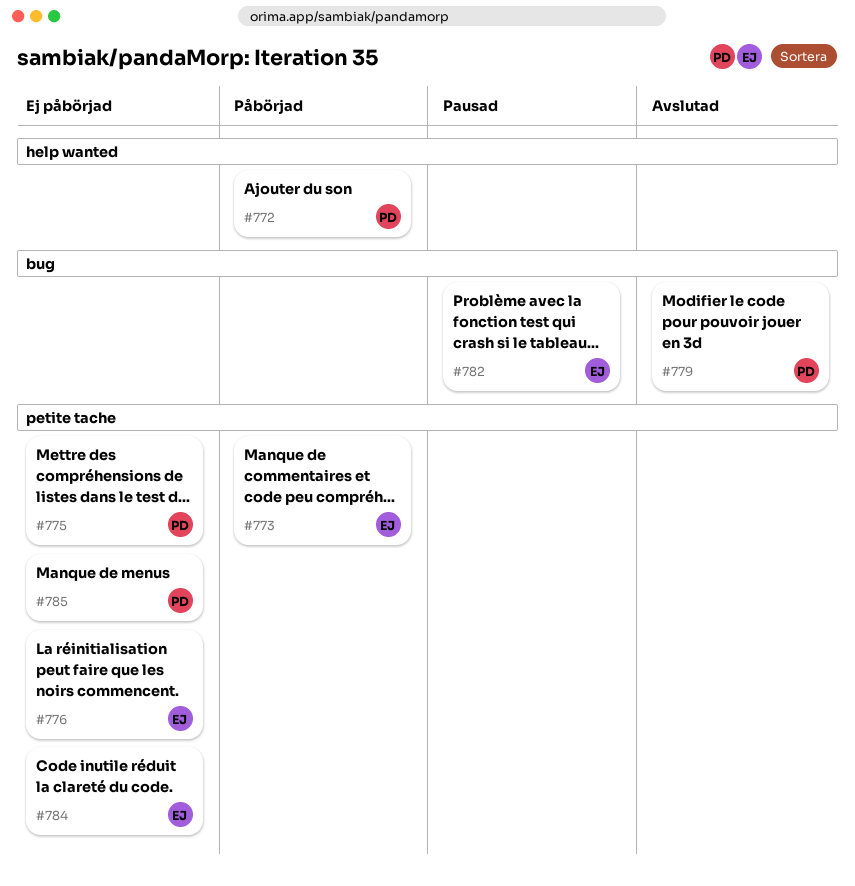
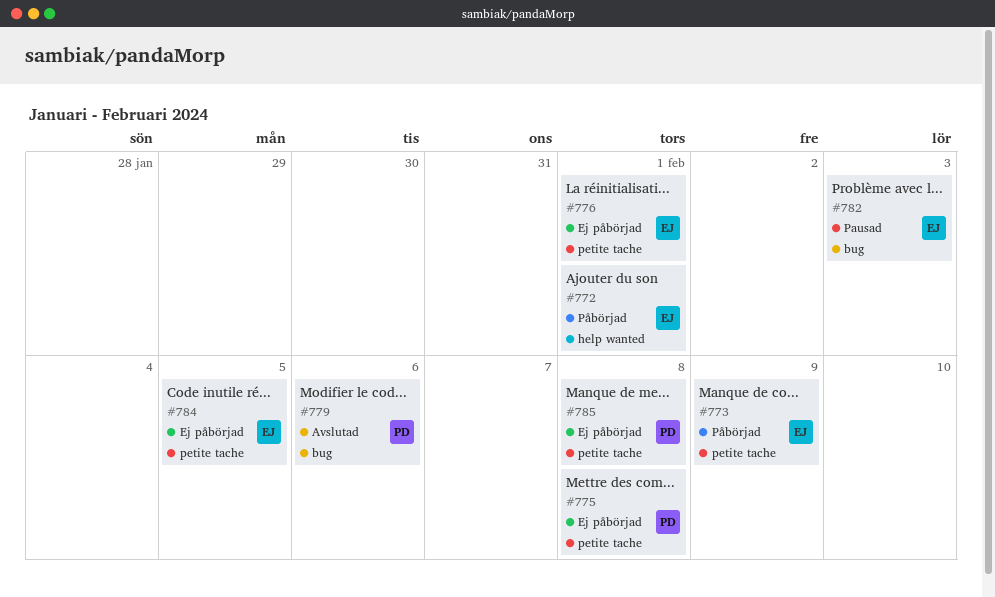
#772, owner: PD -> EJ

